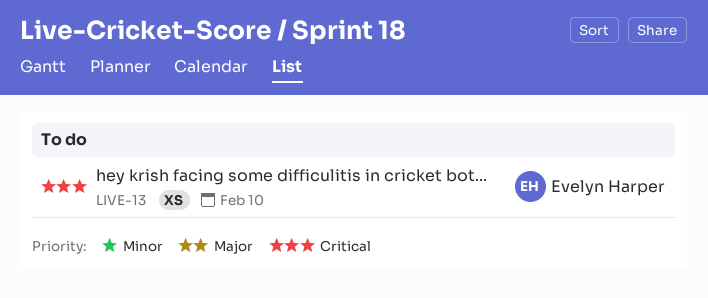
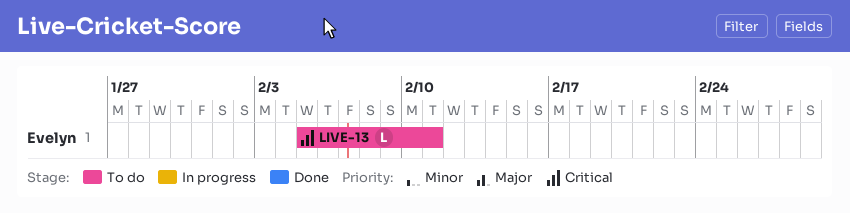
LIVE-13, estimate: XS -> L
LIVE-13, due: Feb 10 -> Feb 11

